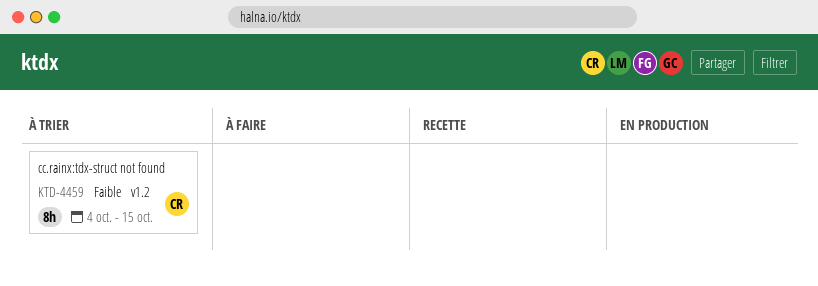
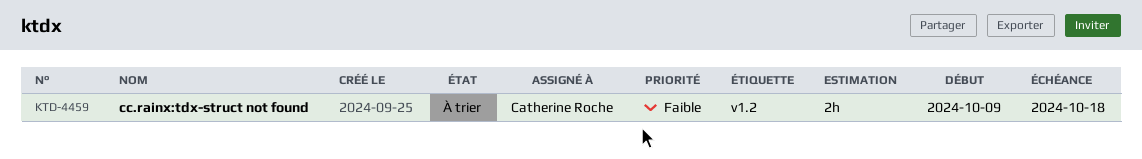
KTD-4459, estimate: 8h -> 2h
KTD-4459, start: Oct 4 -> Oct 9
KTD-4459, due: Oct 15 -> Oct 18

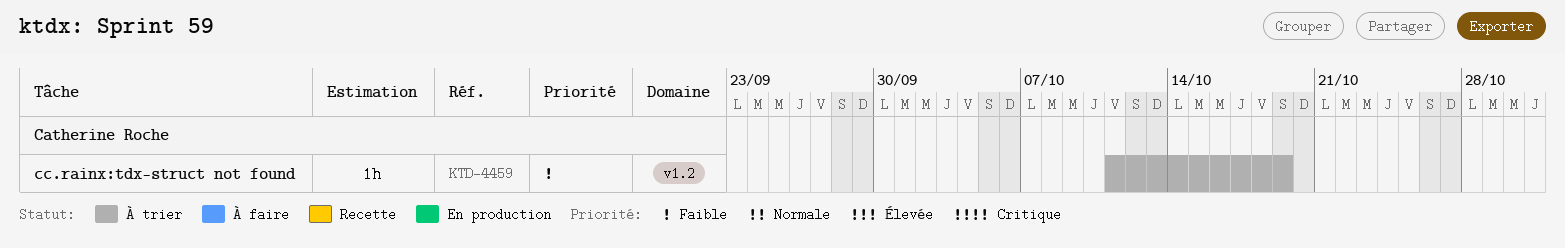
KTD-4459, estimate: 2h -> 1h
KTD-4459, start: Oct 9 -> Oct 11
KTD-4459, due: Oct 18 -> Oct 19

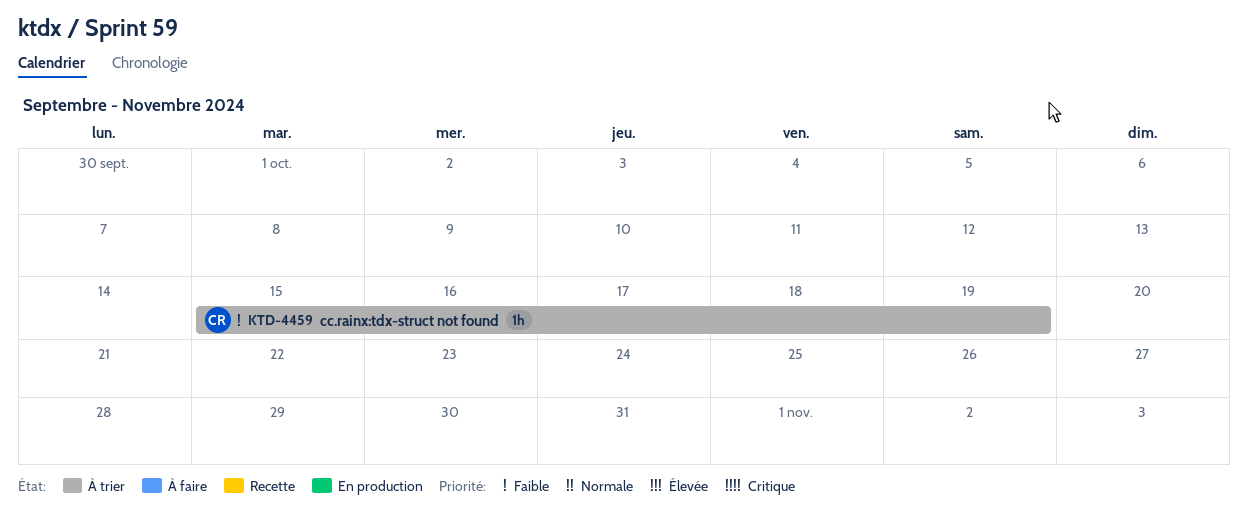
KTD-4459, start: Oct 11 -> Oct 15

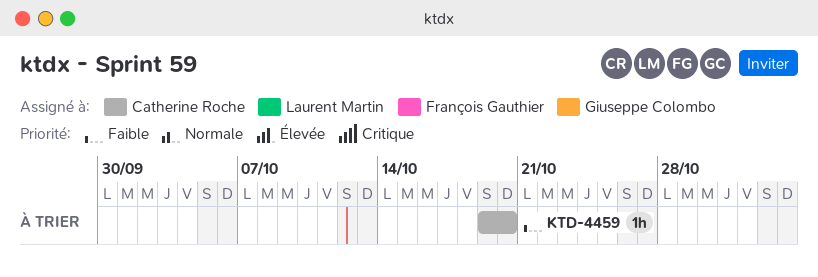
KTD-4459, start: Oct 15 -> Oct 19
KTD-4459, due: Oct 19 -> Oct 20

